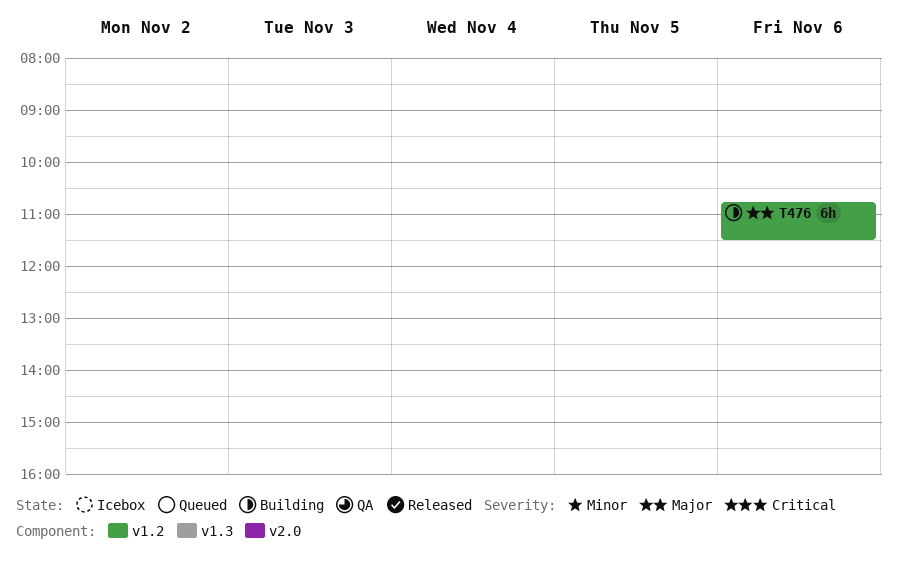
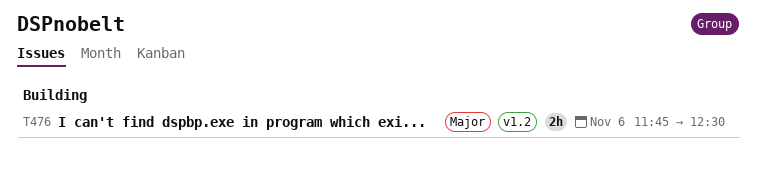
T476, estimate: 6h -> 2h
T476, begins: 10:45 -> 11:45
T476, ends: 11:30 -> 12:30

